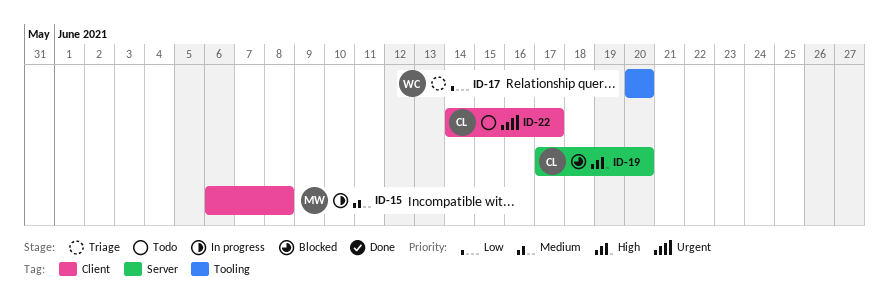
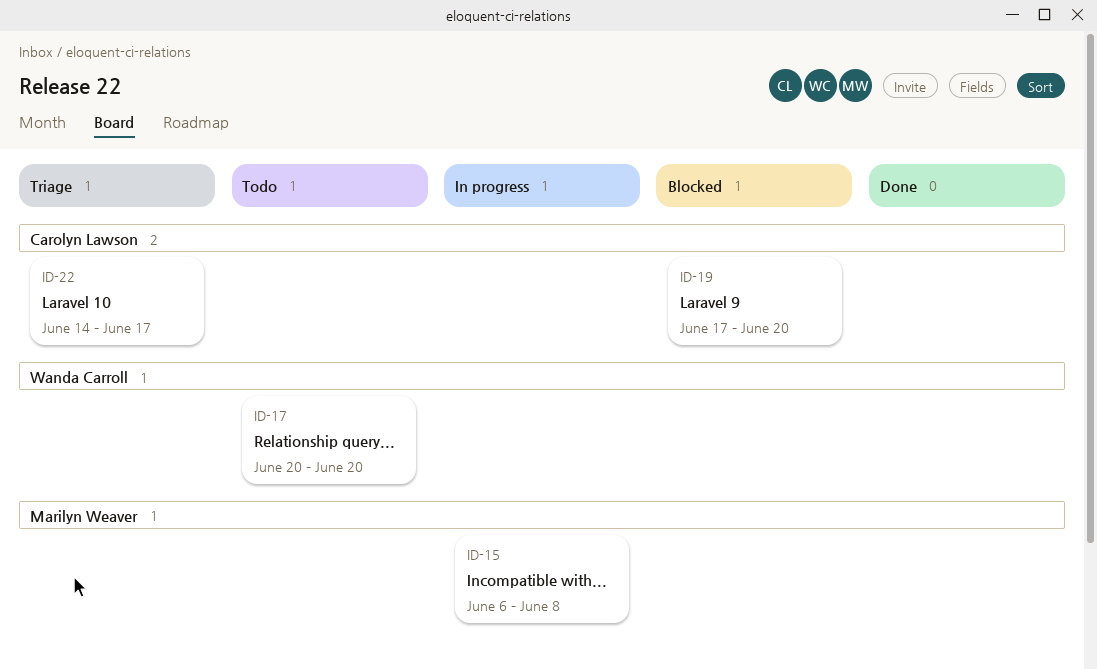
ID-17, status: Triage -> Todo
ID-22, status: Todo -> Triage

